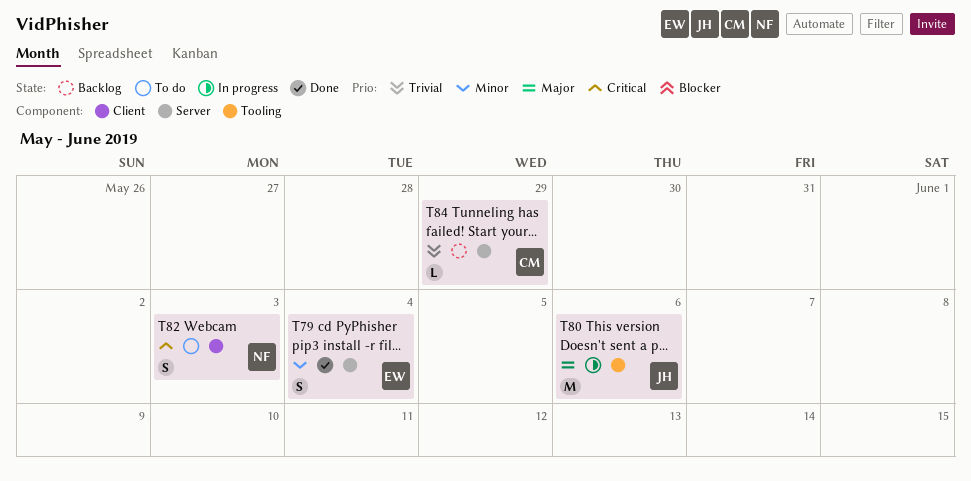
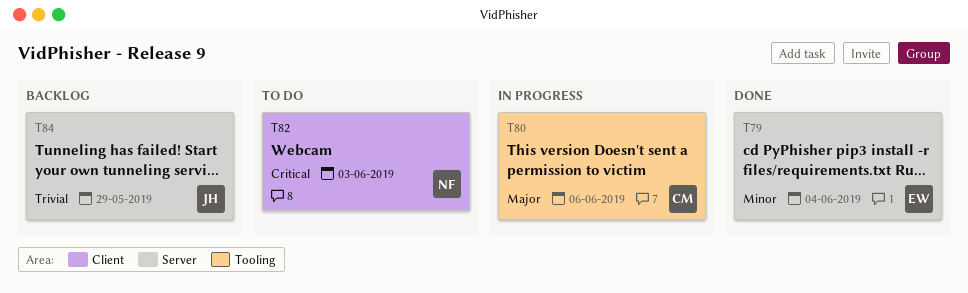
T80, owner: JH -> CM
T84, owner: CM -> JH

